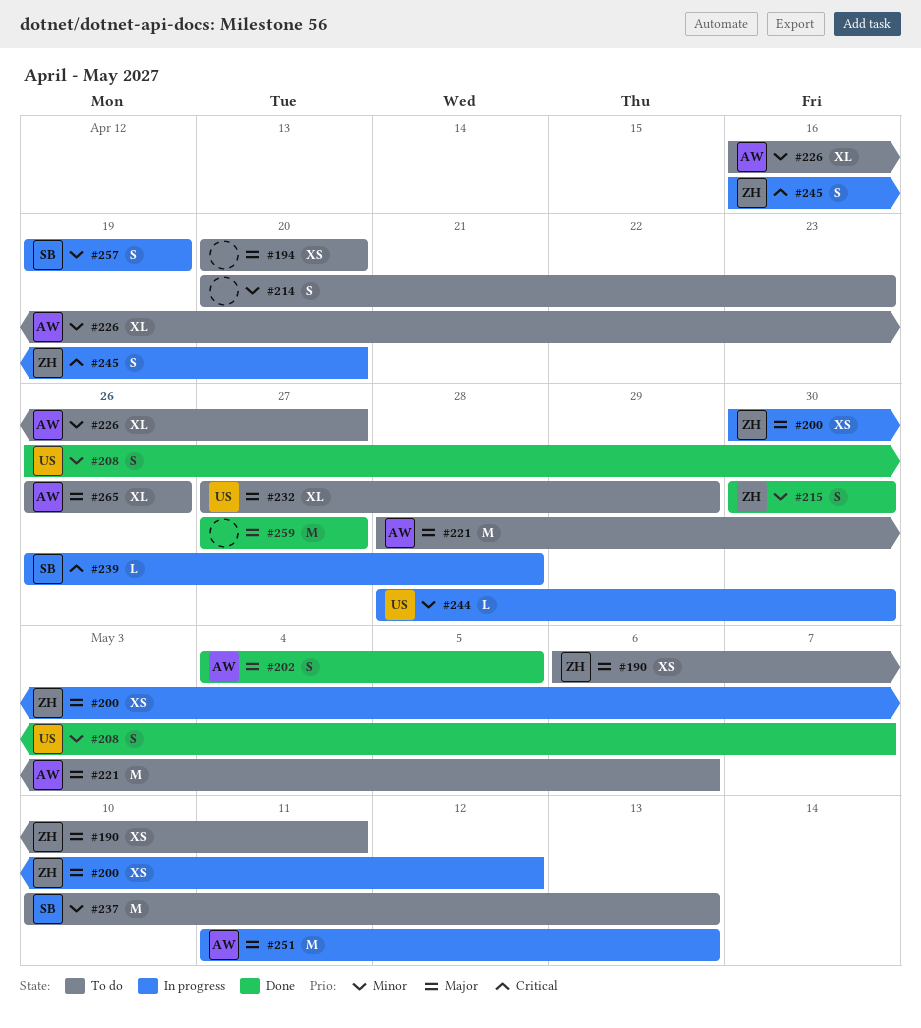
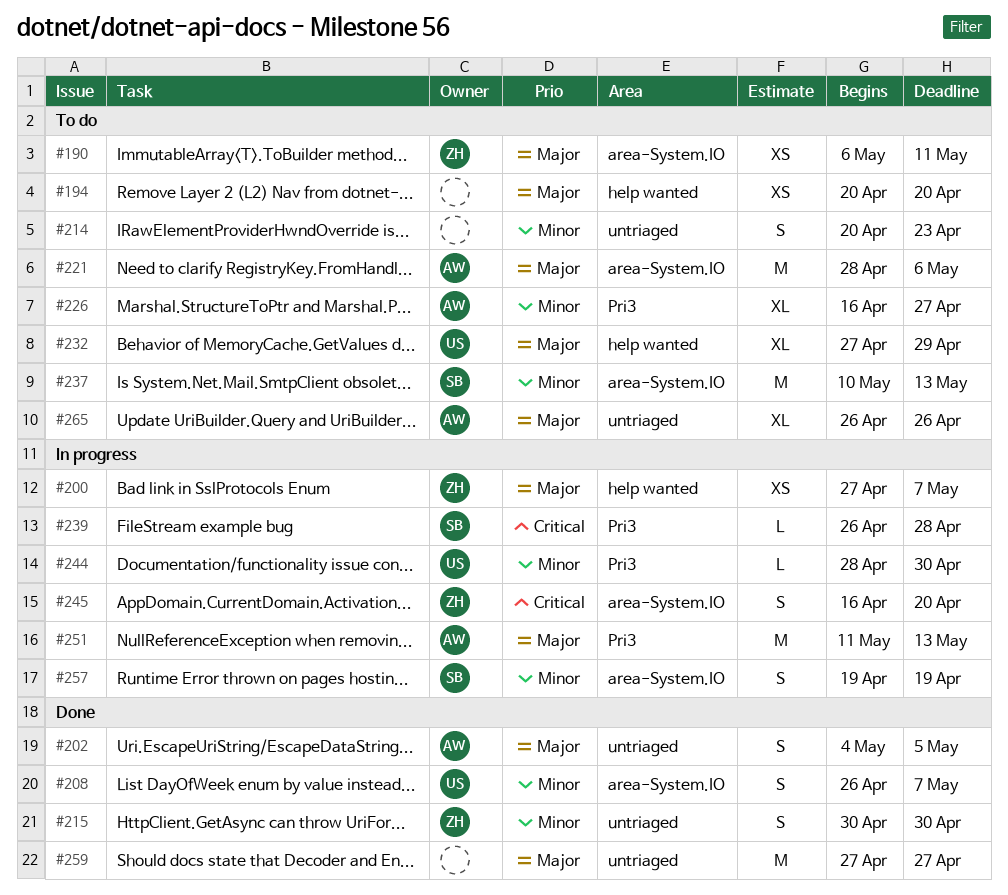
#200, start: Apr 30 -> Apr 27
#200, due: May 12 -> May 7

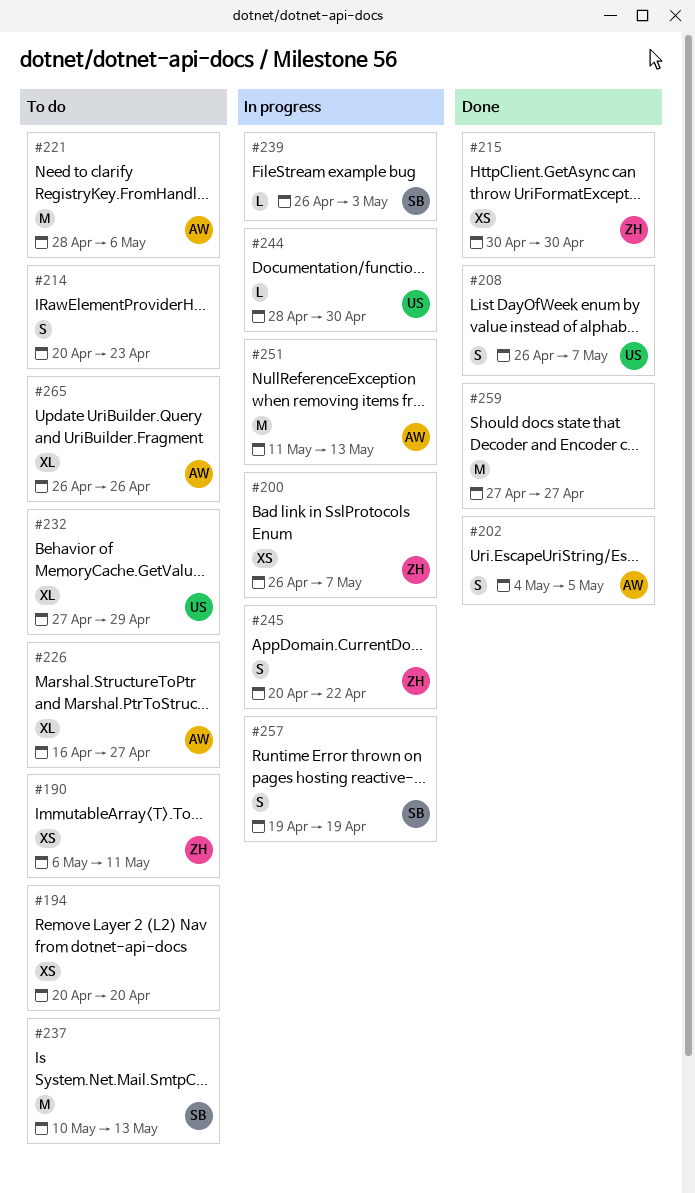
#200, start: Apr 27 -> Apr 26
#215, estimate: S -> XS
#239, due: Apr 28 -> May 3
#245, start: Apr 16 -> Apr 20
#245, due: Apr 20 -> Apr 22

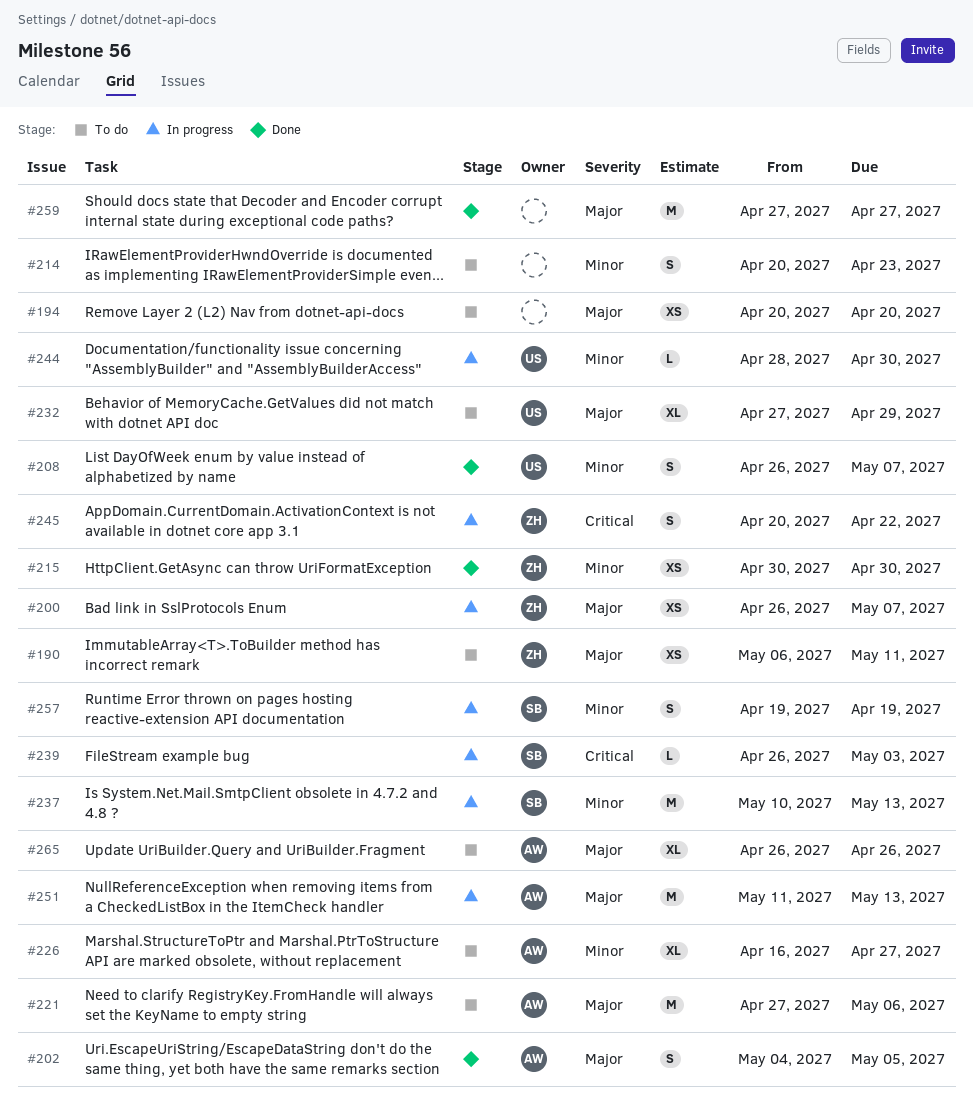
#221, start: Apr 28 -> Apr 27
#237, status: To do -> In progress

